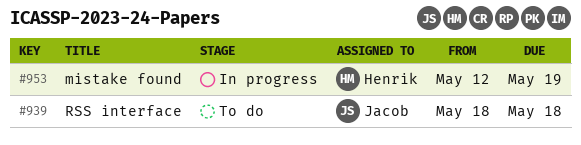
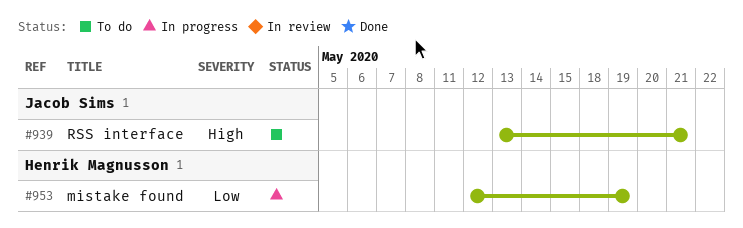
#939, start: May 18 -> May 13
#939, due: May 18 -> May 21

